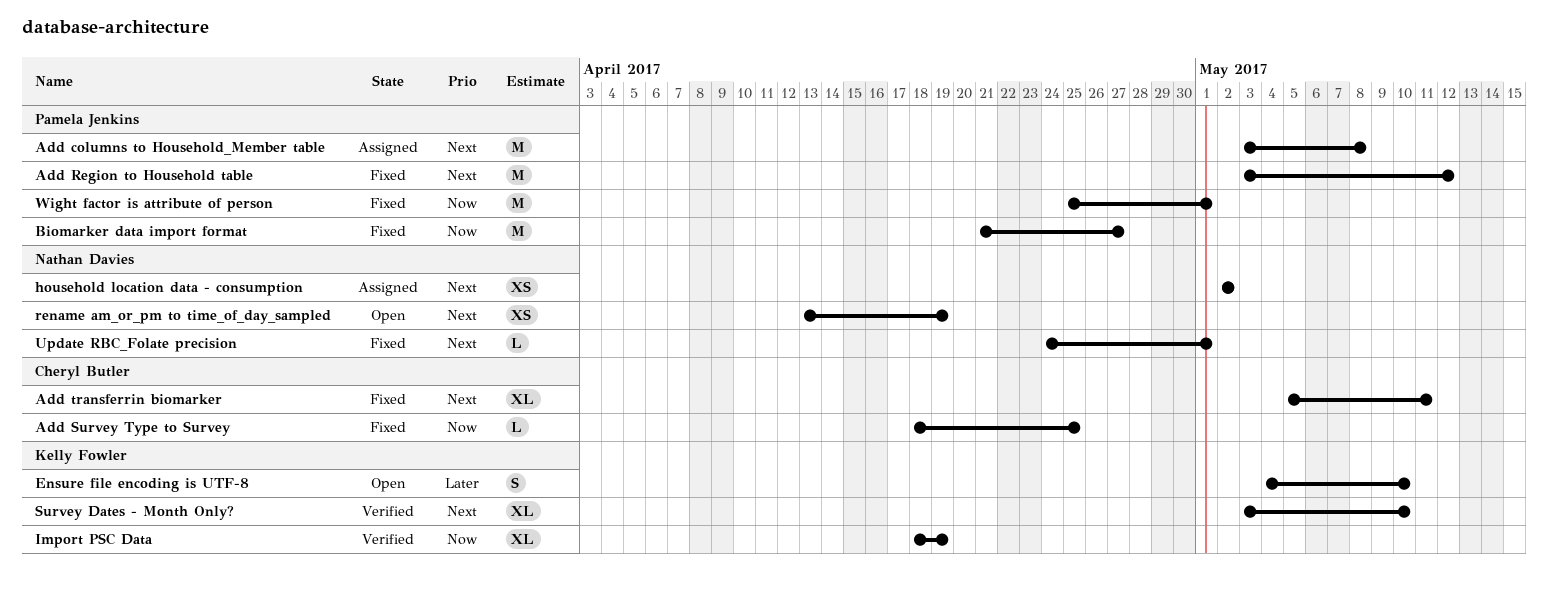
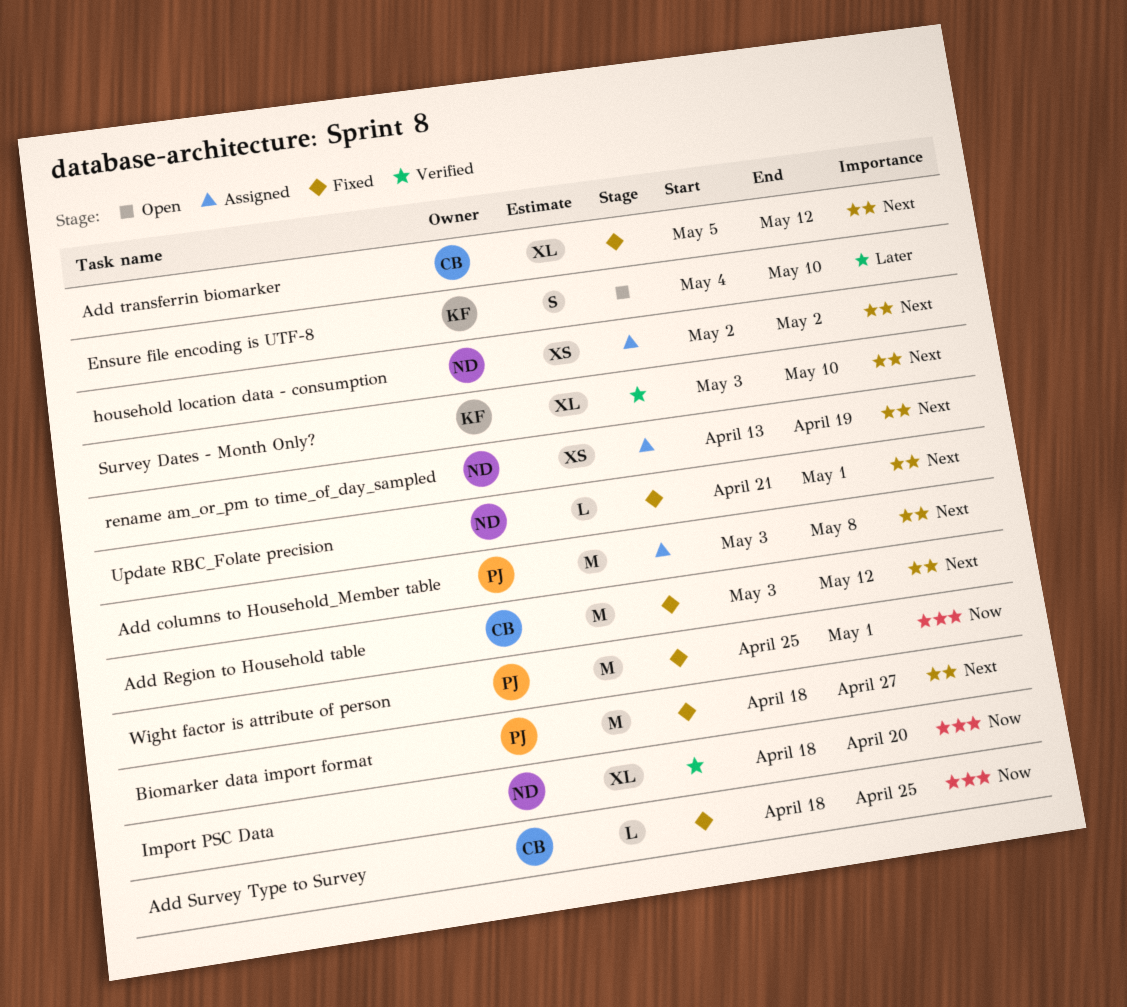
Add Region to Household table, owner: Pamela Jenkins -> Cheryl Butler
Add transferrin biomarker, due: May 11 -> May 12
Biomarker data import format, priority: Now -> Next
Biomarker data import format, start: Apr 21 -> Apr 18
Import PSC Data, owner: Kelly Fowler -> Nathan Davies
Import PSC Data, due: Apr 19 -> Apr 20
rename am_or_pm to time_of_day_sampled, status: Open -> Assigned
Update RBC_Folate precision, start: Apr 24 -> Apr 21

